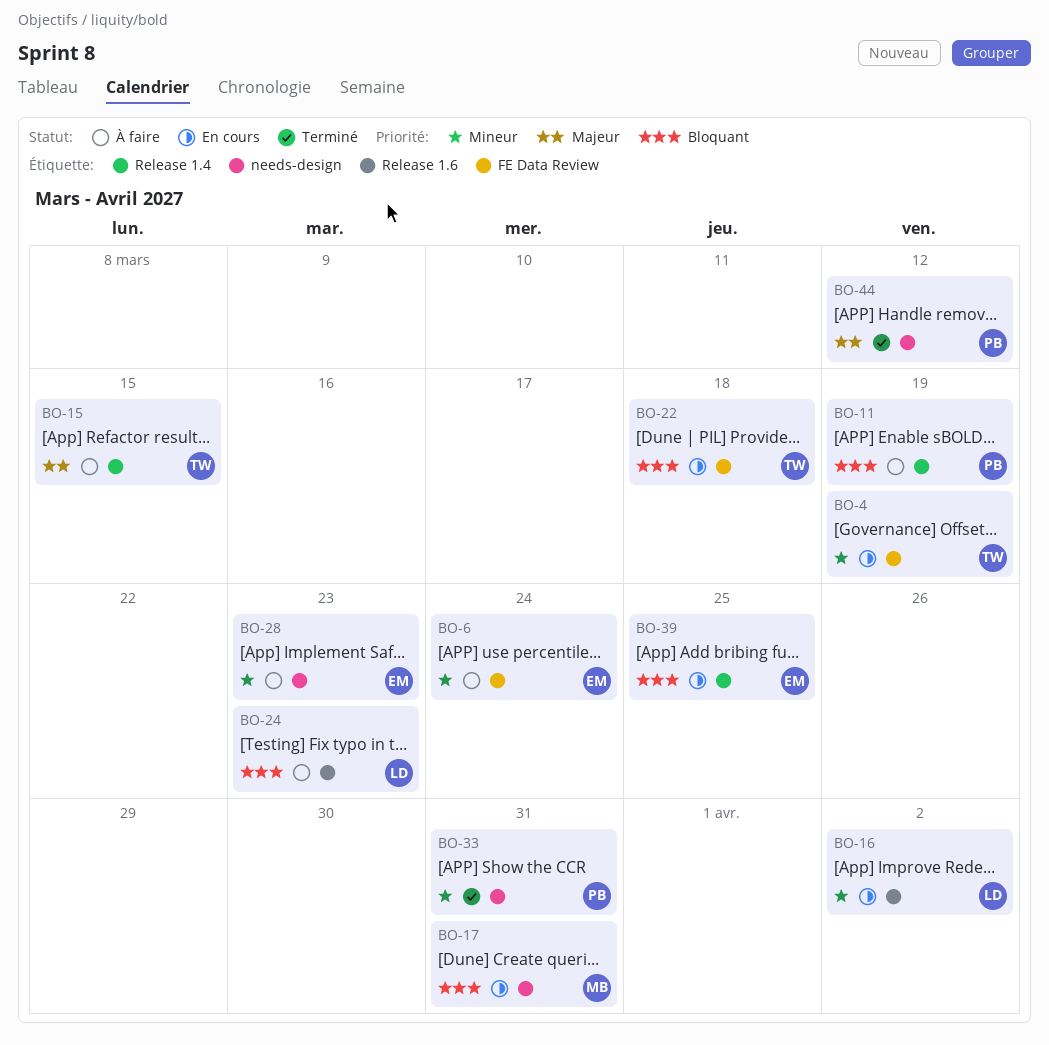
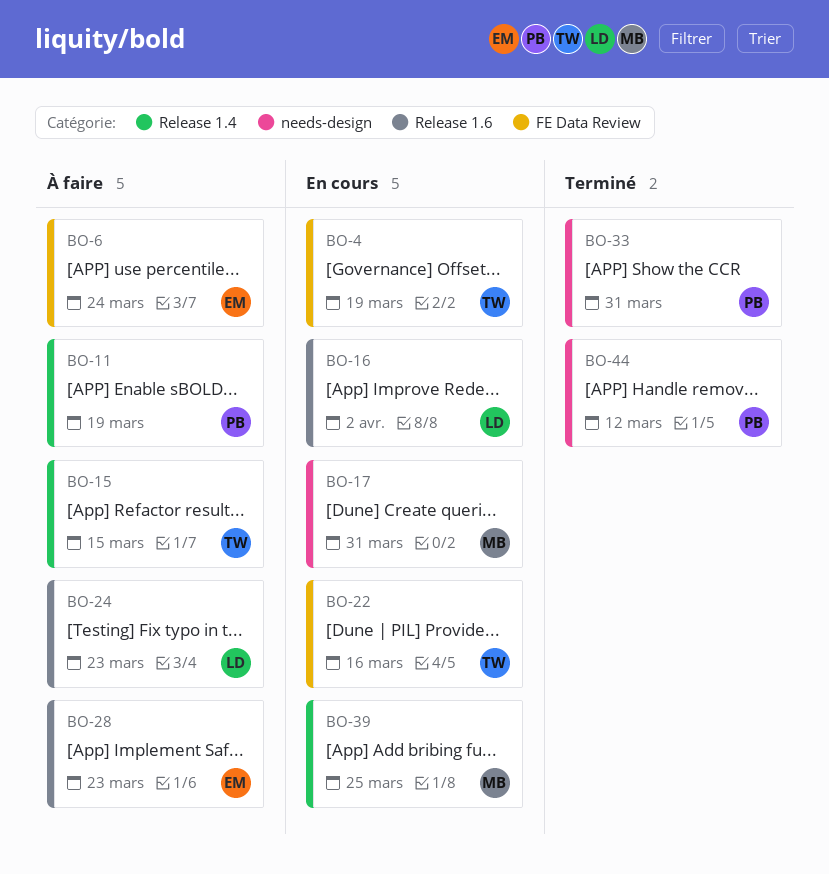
BO-22, due: Mar 18 -> Mar 16
BO-28, label: needs-design -> Release 1.6
BO-39, owner: EM -> MB

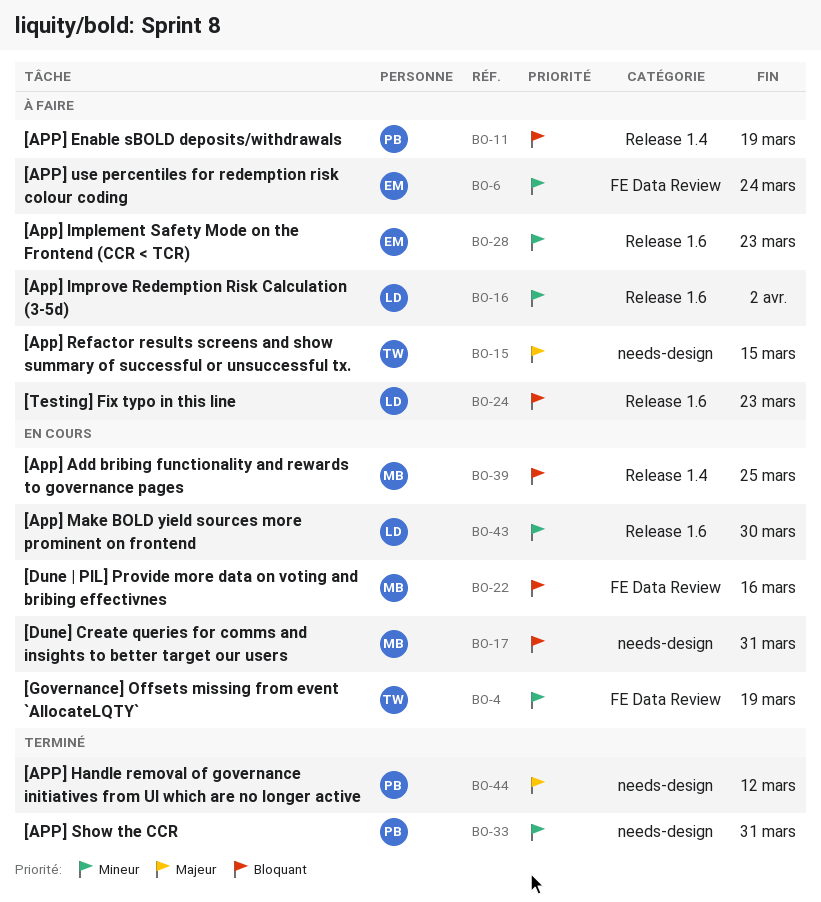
BO-15, label: Release 1.4 -> needs-design
BO-16, status: En cours -> À faire
BO-22, owner: TW -> MB
BO-43: none -> present

